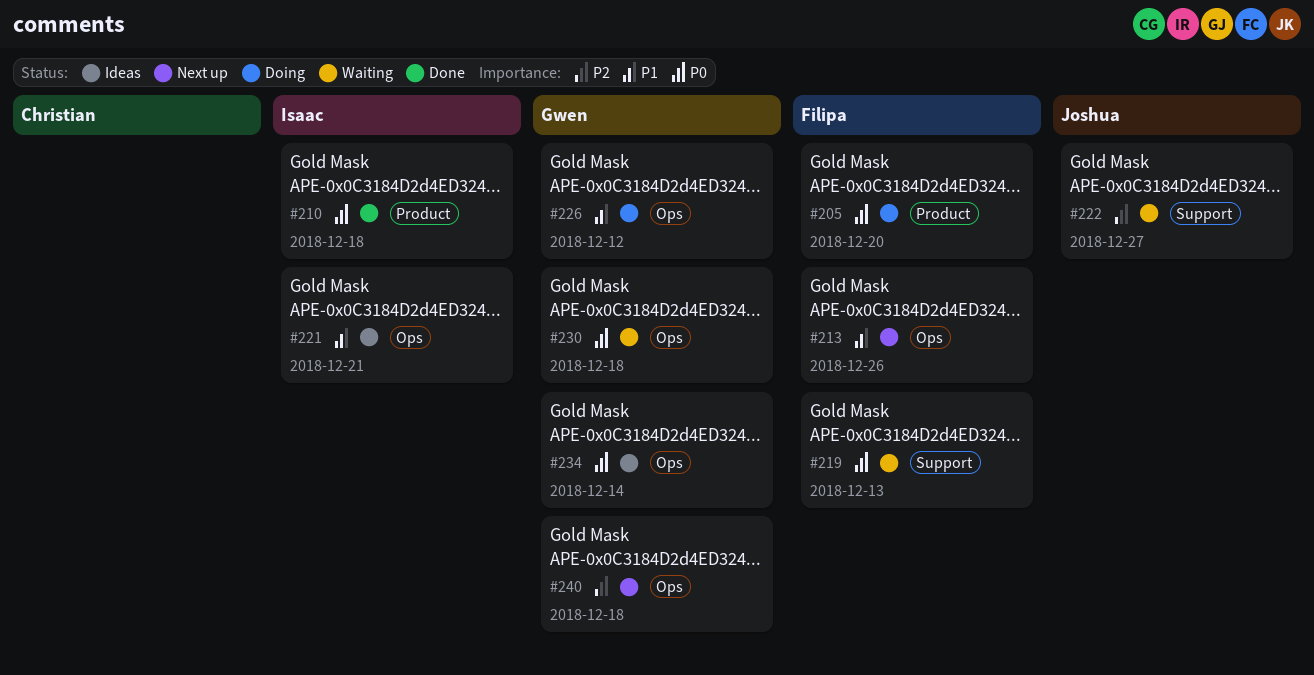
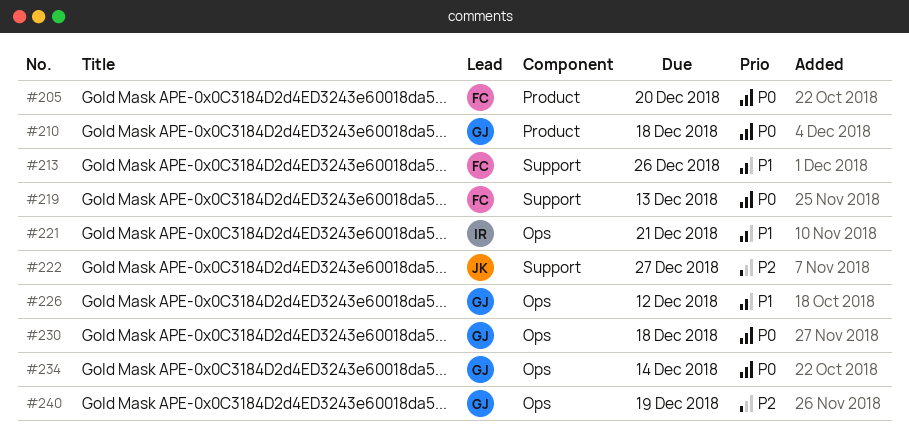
#210, owner: Isaac -> Gwen
#213, label: Ops -> Support
#240, due: Dec 18 -> Dec 19

